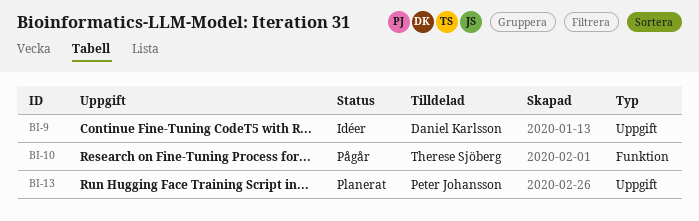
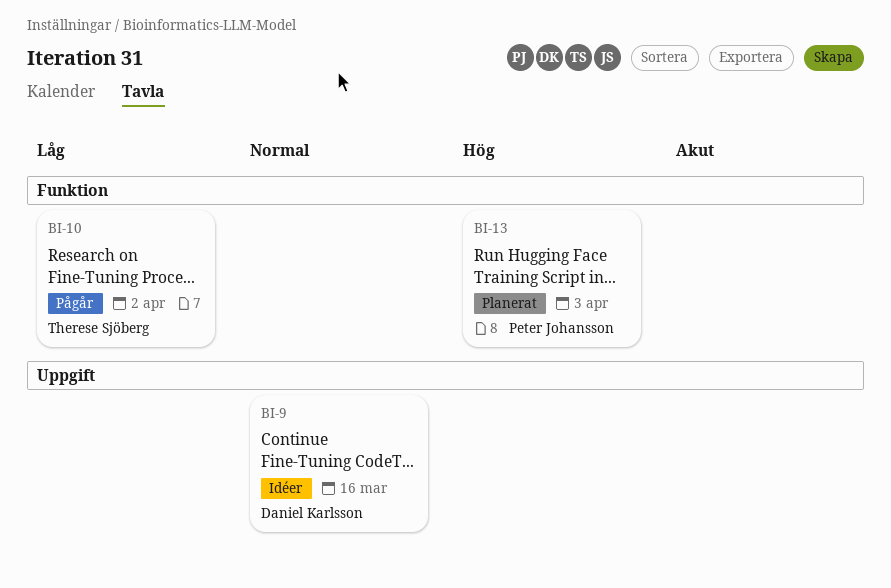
BI-13, label: Uppgift -> Funktion

